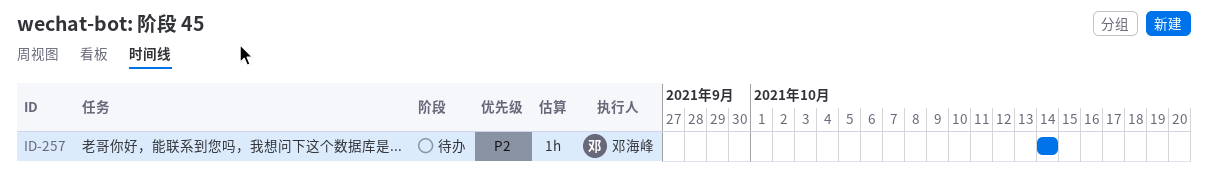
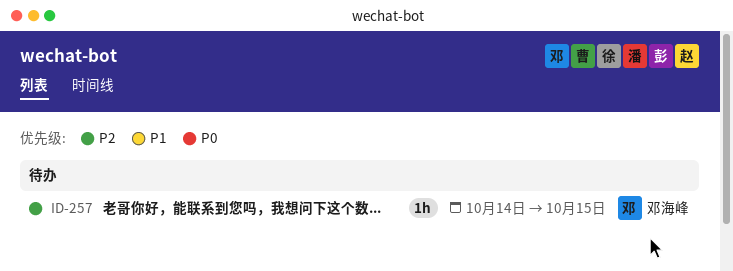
ID-257, due: Oct 14 -> Oct 15

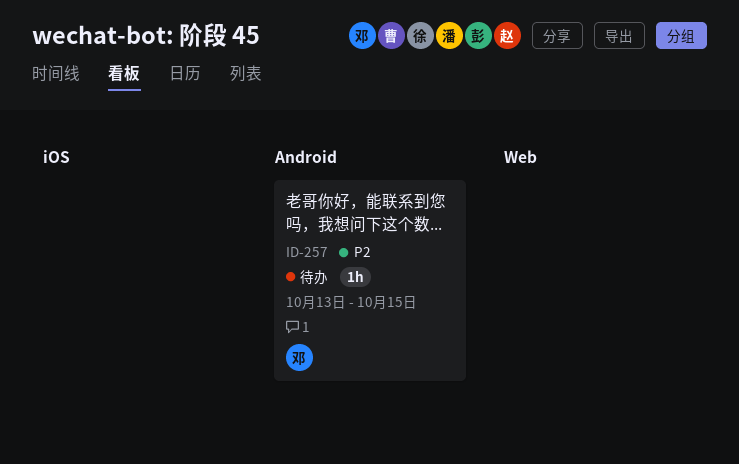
ID-257, start: Oct 14 -> Oct 13

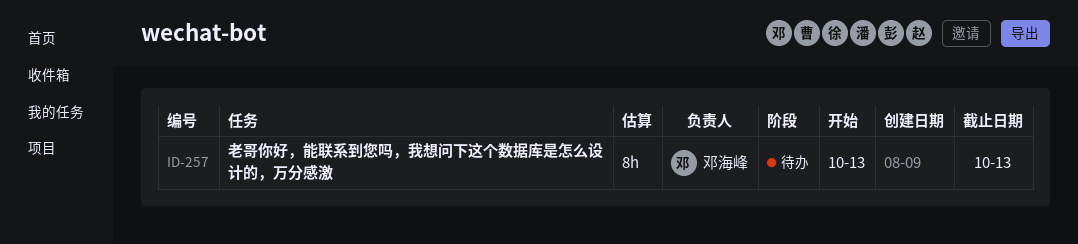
ID-257, estimate: 1h -> 8h
ID-257, due: Oct 15 -> Oct 13

